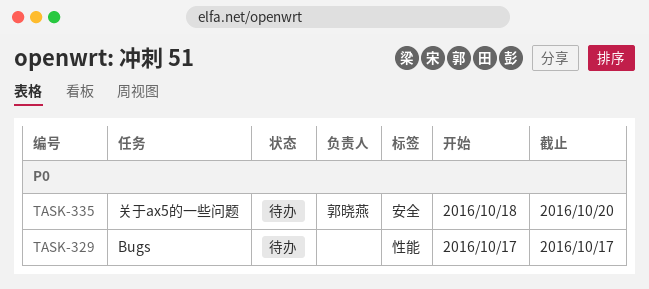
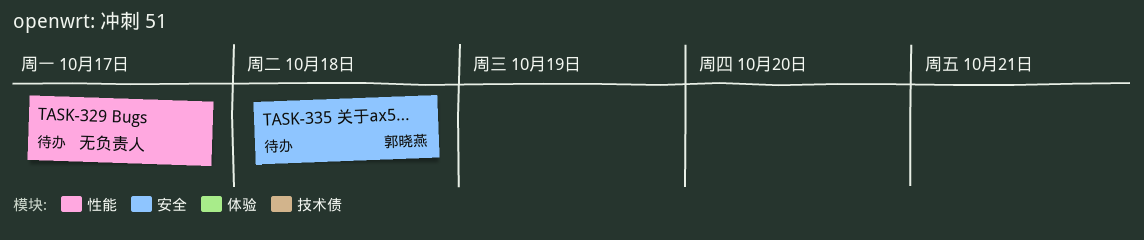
TASK-335, due: Oct 20 -> Oct 18

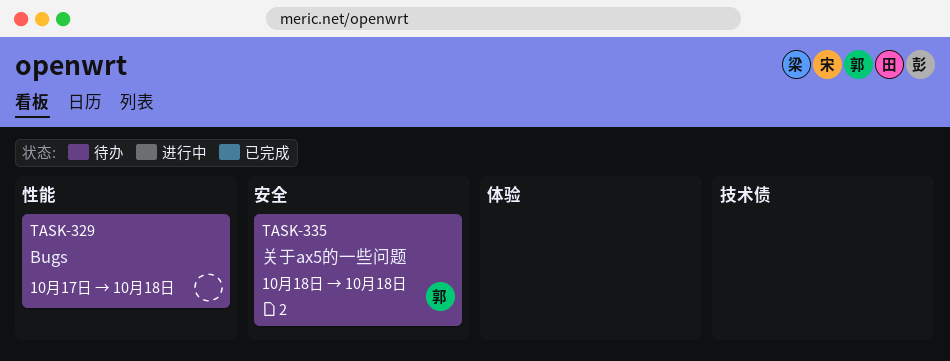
TASK-329, due: Oct 17 -> Oct 18

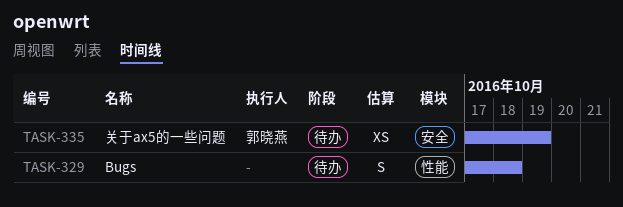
TASK-335, start: Oct 18 -> Oct 17
TASK-335, due: Oct 18 -> Oct 19

